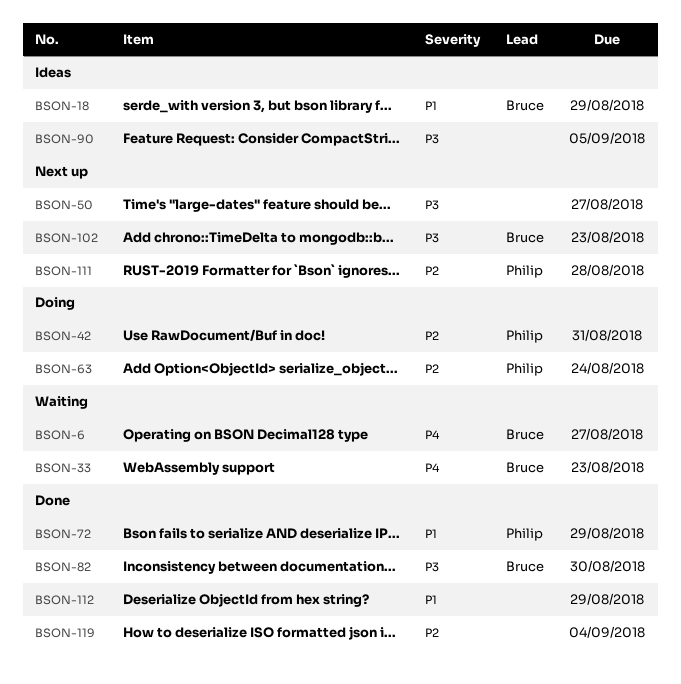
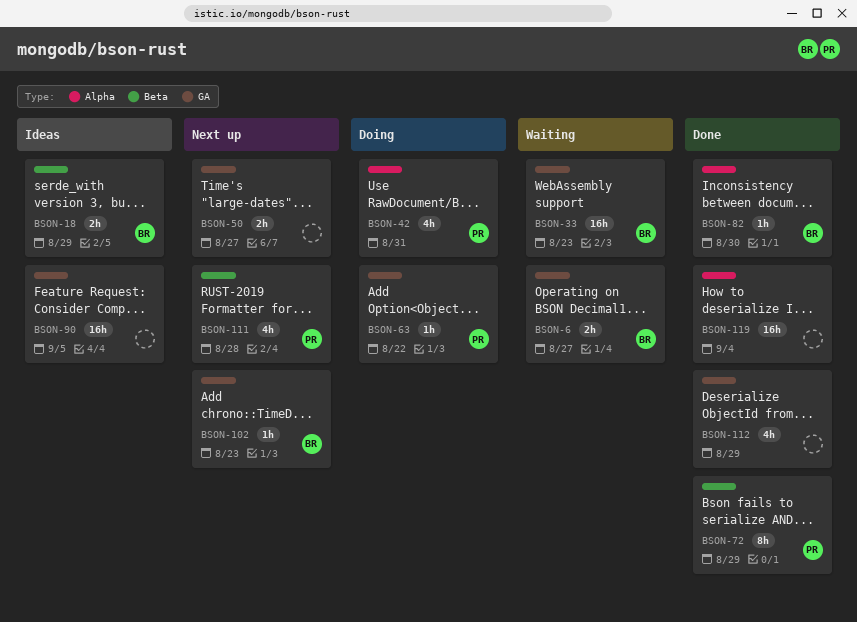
BSON-63, due: Aug 24 -> Aug 22

